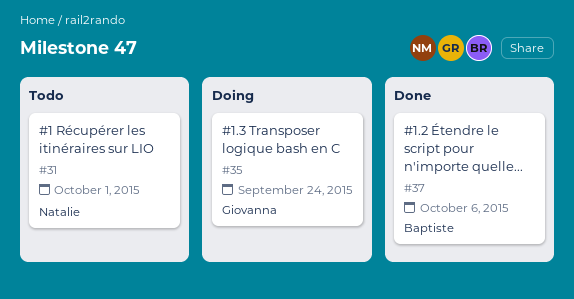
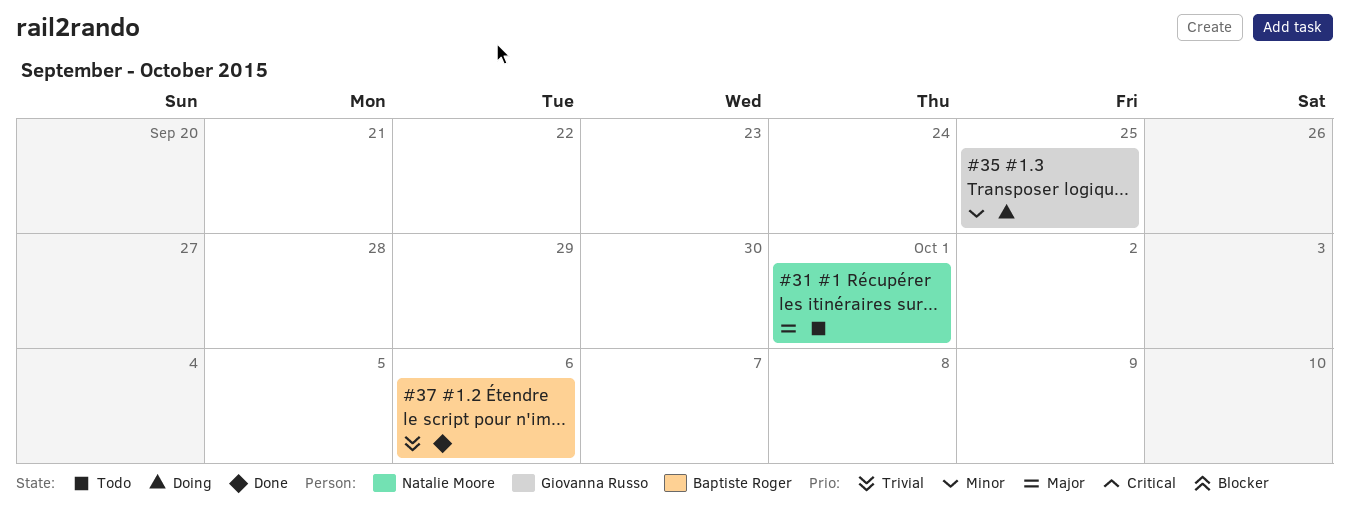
#35, due: Sep 24 -> Sep 25

